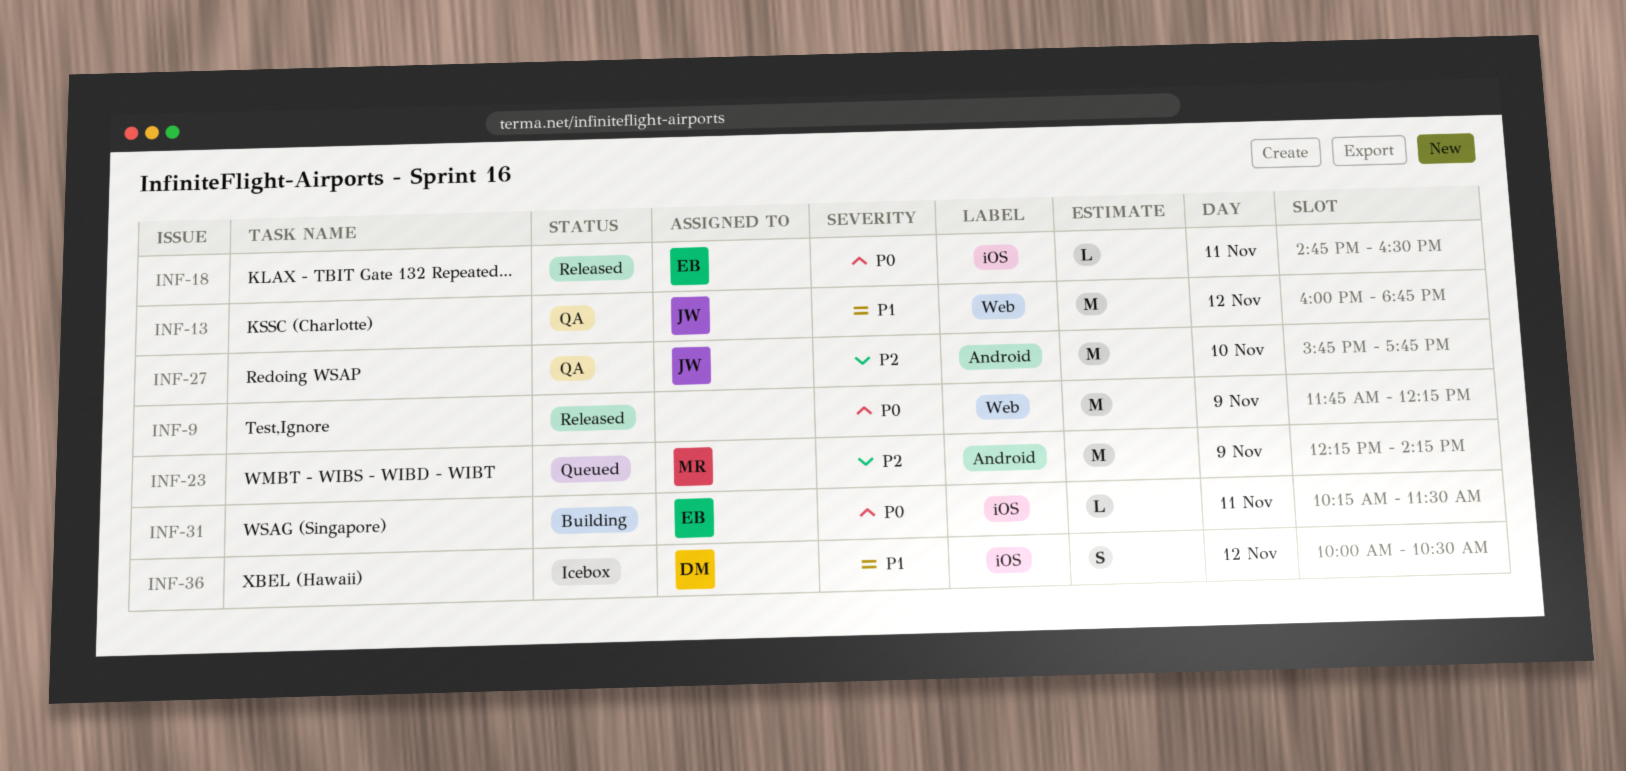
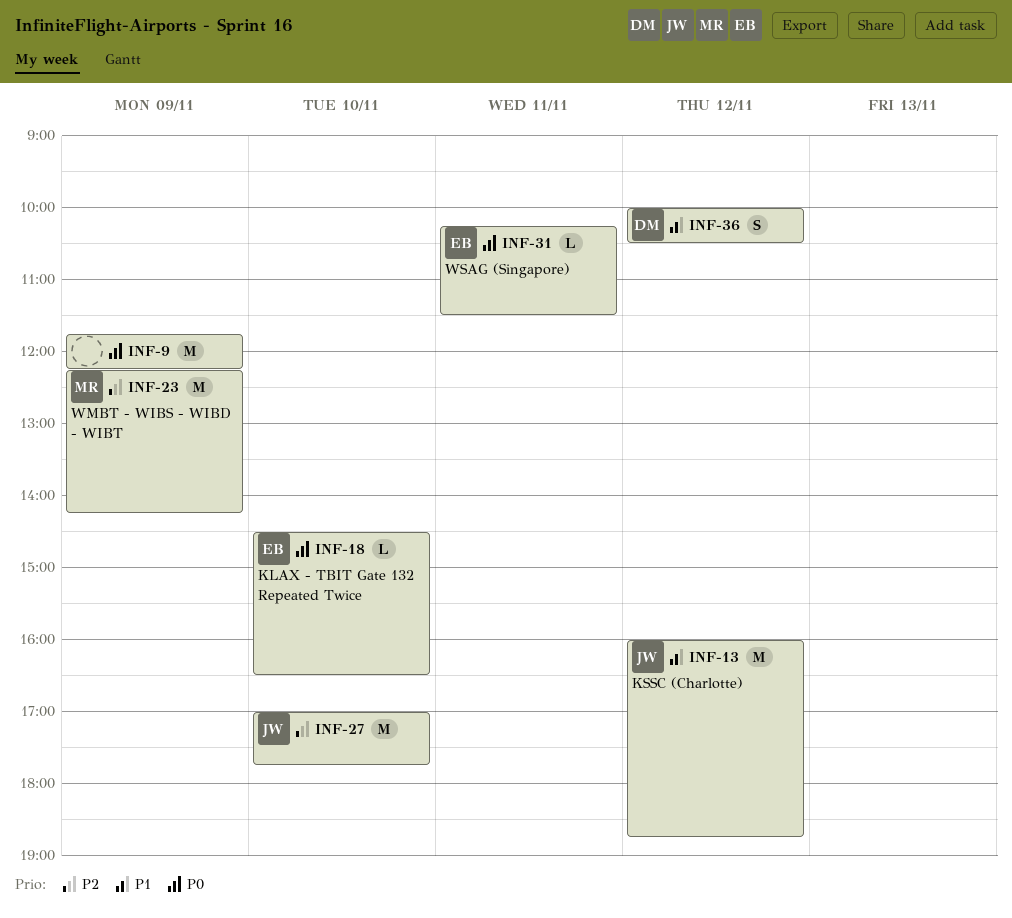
INF-18, day: Nov 11 -> Nov 10
INF-18, begins: 14:45 -> 14:30
INF-27, begins: 15:45 -> 17:00

